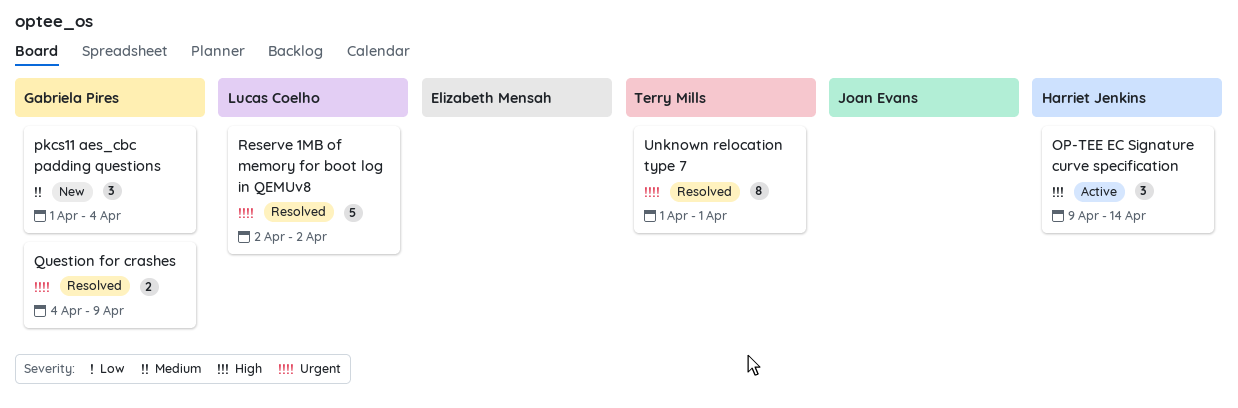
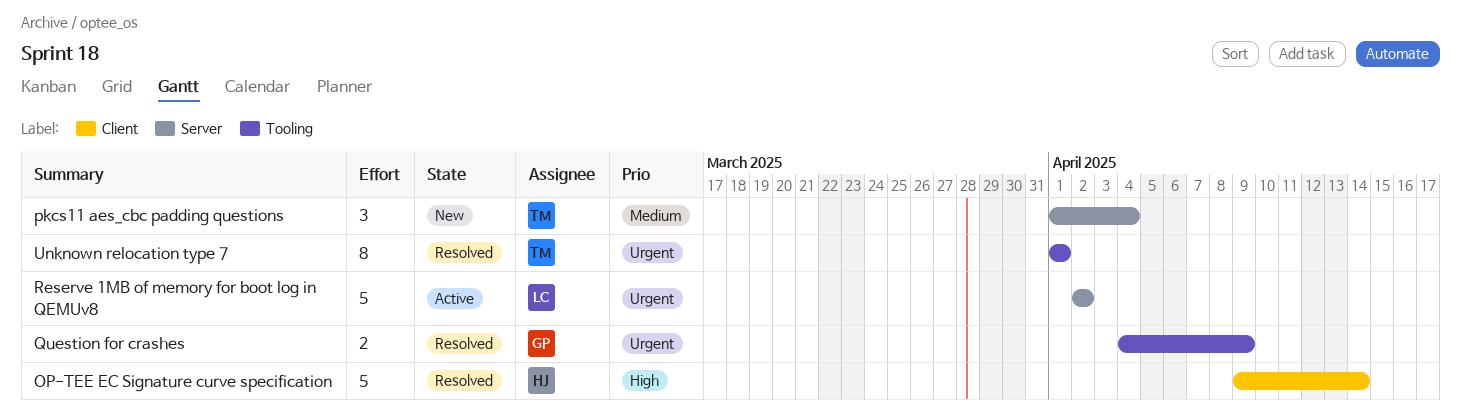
OP-TEE EC Signature curve specification, status: Active -> Resolved
OP-TEE EC Signature curve specification, estimate: 3 -> 5
pkcs11 aes_cbc padding questions, owner: Gabriela Pires -> Terry Mills
Reserve 1MB of memory for boot log in QEMUv8, status: Resolved -> Active

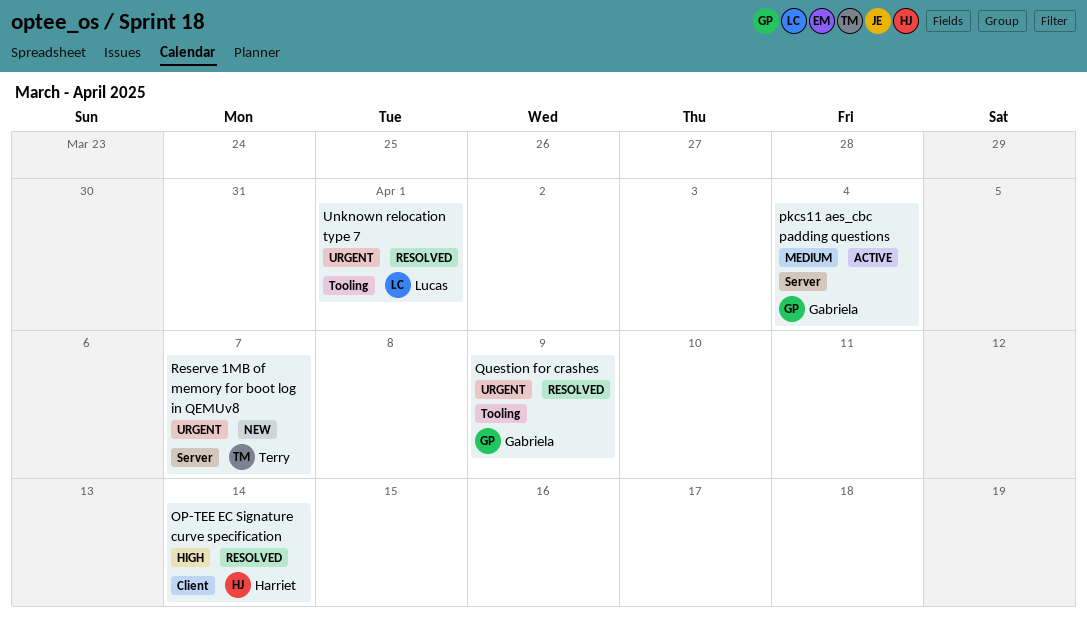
pkcs11 aes_cbc padding questions, status: New -> Active
pkcs11 aes_cbc padding questions, owner: Terry -> Gabriela
Reserve 1MB of memory for boot log in QEMUv8, status: Active -> New
Reserve 1MB of memory for boot log in QEMUv8, owner: Lucas -> Terry
Reserve 1MB of memory for boot log in QEMUv8, due: Apr 2 -> Apr 7
Unknown relocation type 7, owner: Terry -> Lucas

